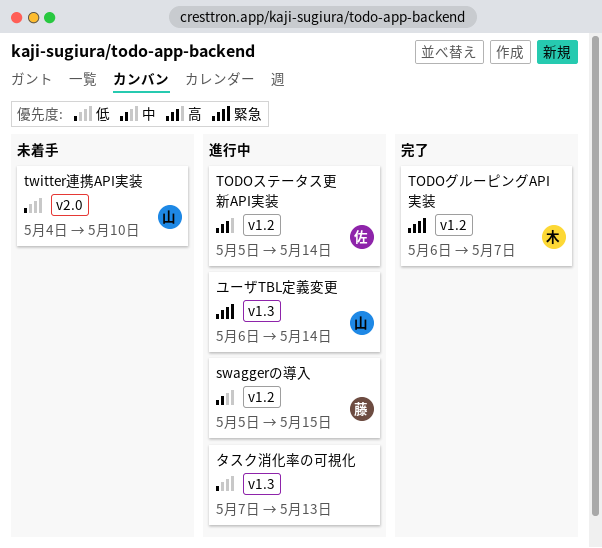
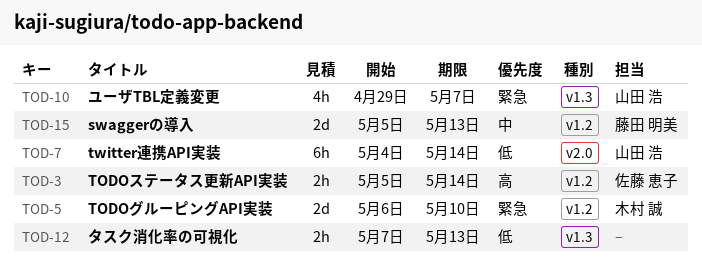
swaggerの導入, due: May 15 -> May 13
TODOグルーピングAPI実装, due: May 7 -> May 10
twitter連携API実装, due: May 10 -> May 14
ユーザTBL定義変更, start: May 6 -> Apr 29
ユーザTBL定義変更, due: May 14 -> May 7

